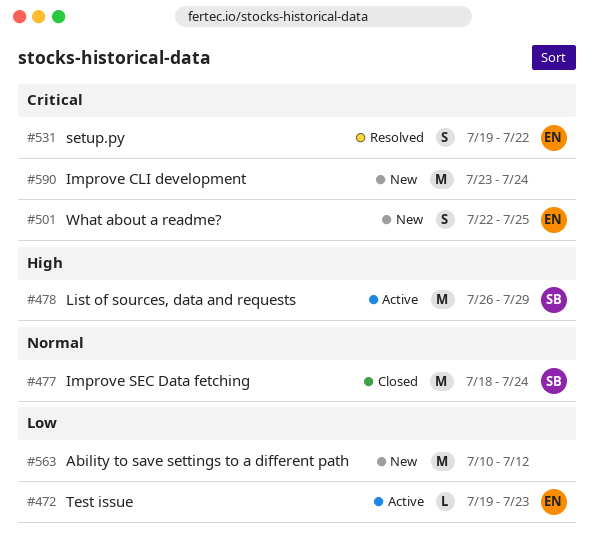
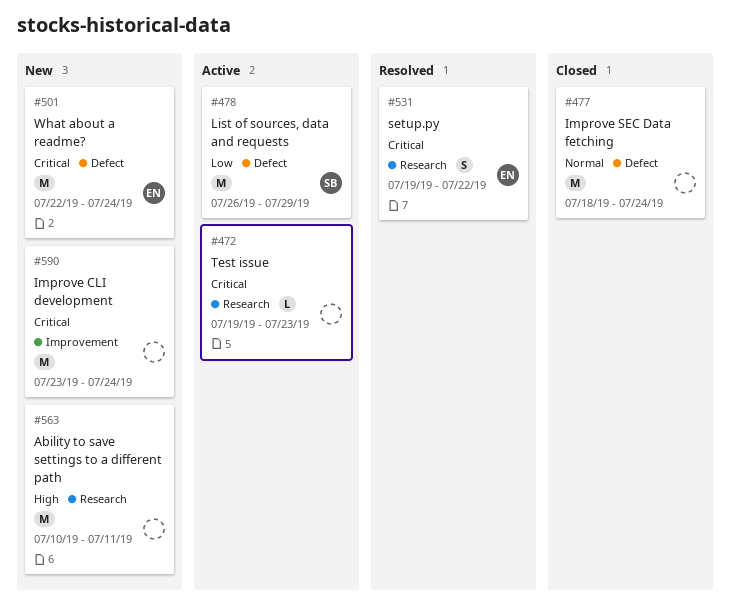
#472, owner: EN -> none
#472, priority: Low -> Critical
#477, owner: SB -> none
#478, priority: High -> Low
#501, estimate: S -> M
#501, due: Jul 25 -> Jul 24
#563, priority: Low -> High
#563, due: Jul 12 -> Jul 11

